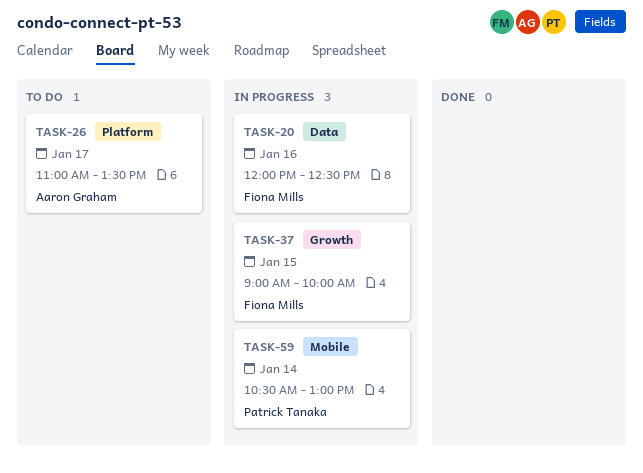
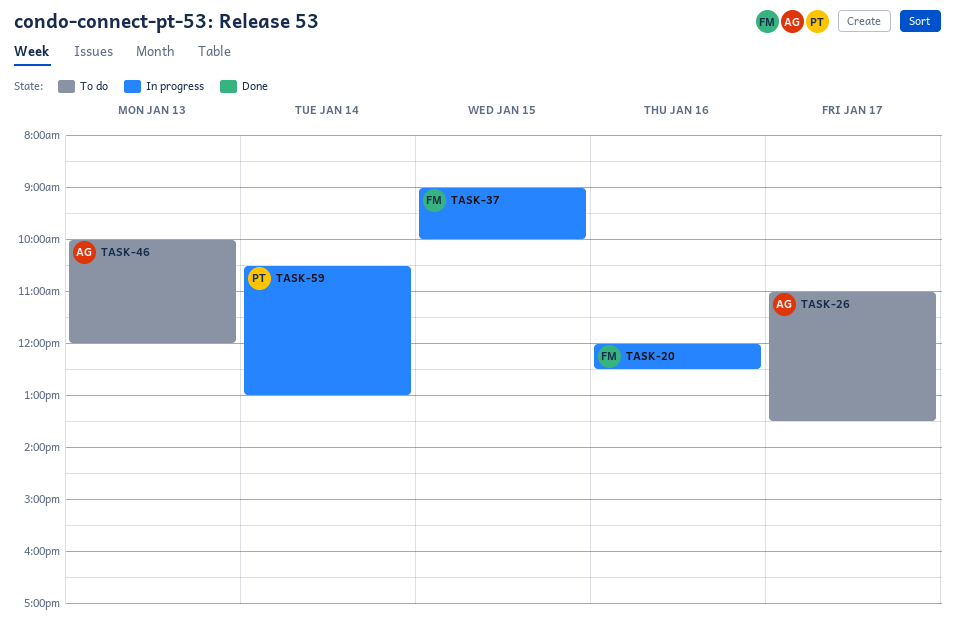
TASK-46: none -> present

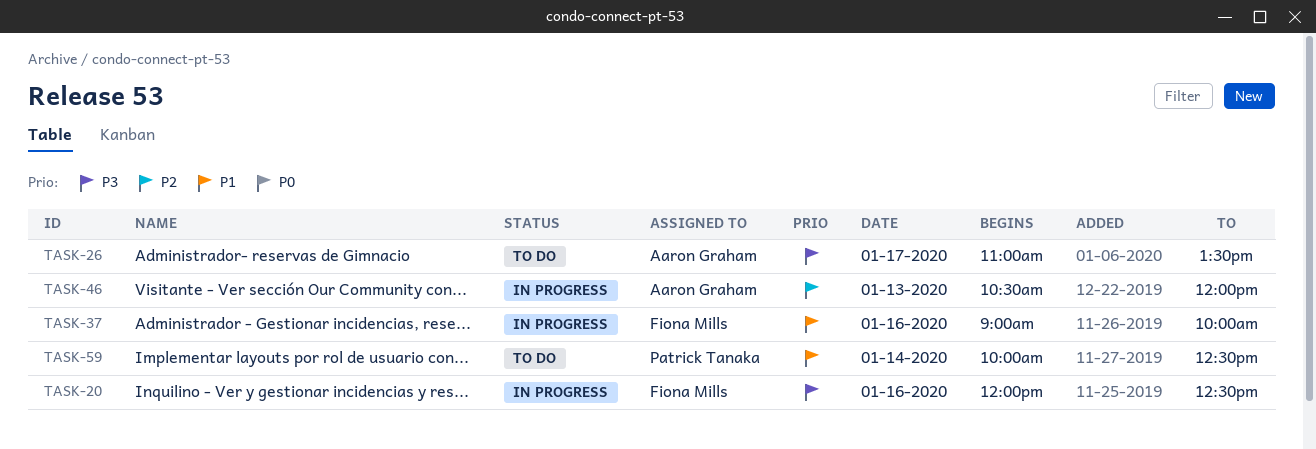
TASK-37, day: Jan 15 -> Jan 16
TASK-46, status: To do -> In progress
TASK-46, begins: 10:00 -> 10:30
TASK-59, status: In progress -> To do
TASK-59, begins: 10:30 -> 10:00
TASK-59, ends: 13:00 -> 12:30

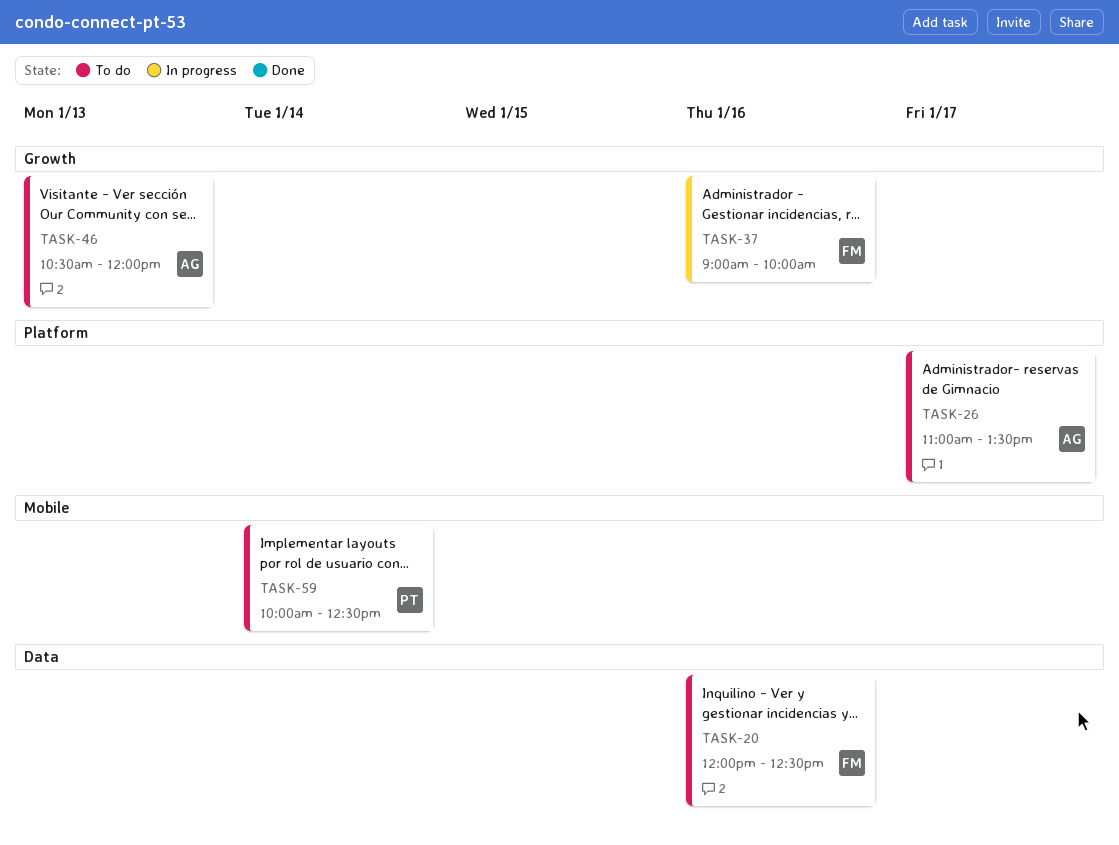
TASK-20, status: In progress -> To do
TASK-46, status: In progress -> To do

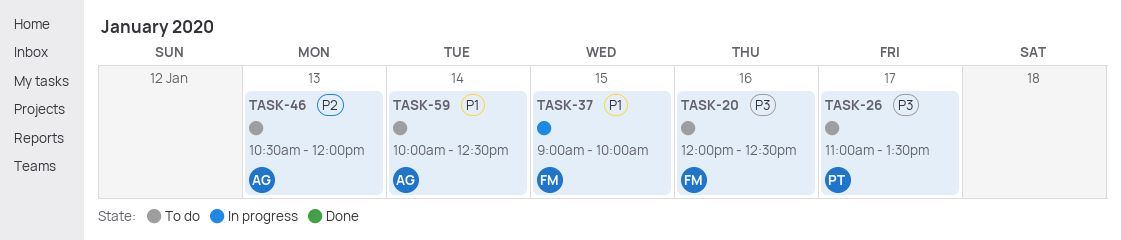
TASK-26, owner: AG -> PT
TASK-37, day: Jan 16 -> Jan 15
TASK-59, owner: PT -> AG

